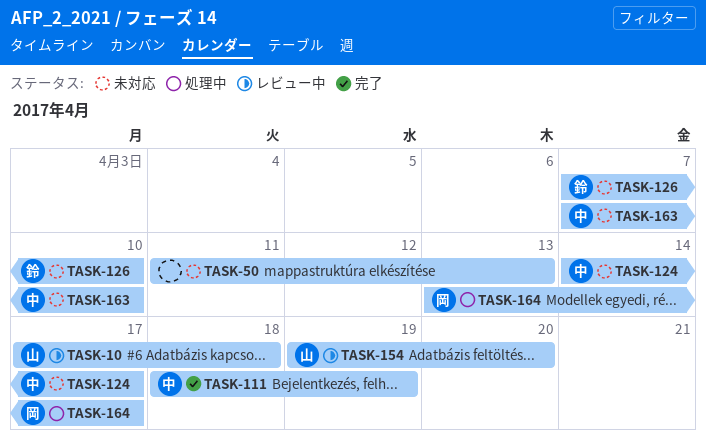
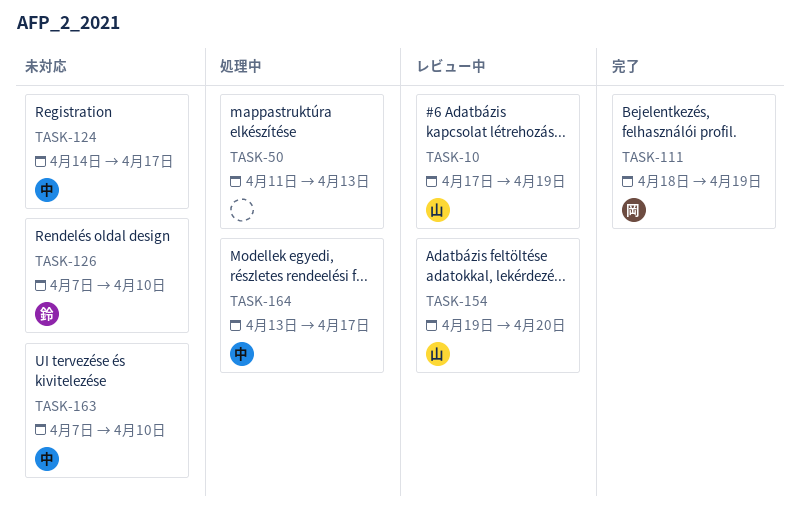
TASK-10, due: Apr 18 -> Apr 19
TASK-50, status: 未対応 -> 処理中
TASK-111, owner: 中 -> 岡
TASK-164, owner: 岡 -> 中

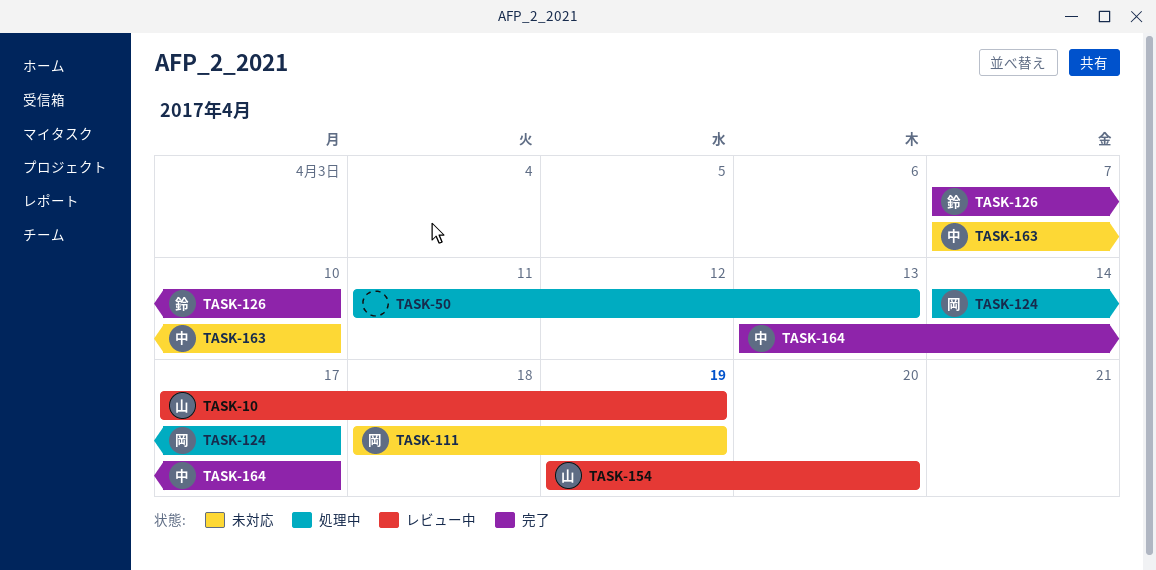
TASK-111, status: 完了 -> 未対応
TASK-124, status: 未対応 -> 処理中
TASK-124, owner: 中 -> 岡
TASK-126, status: 未対応 -> 完了
TASK-164, status: 処理中 -> 完了

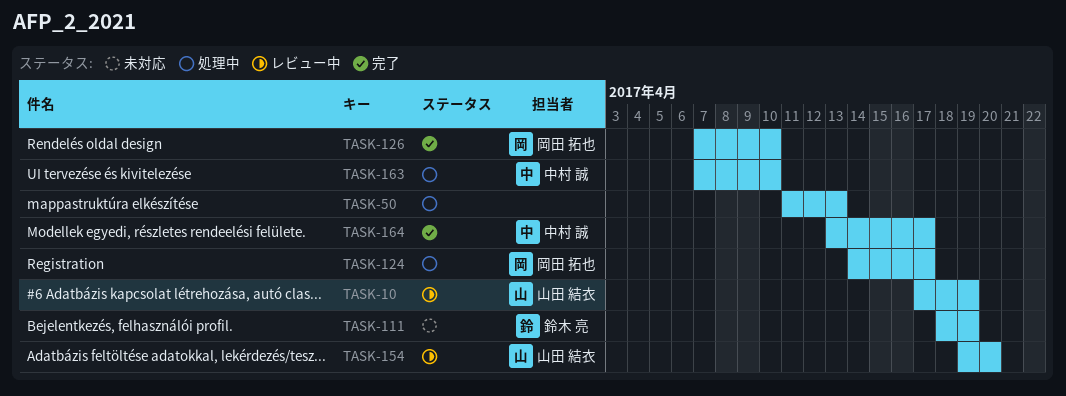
TASK-111, owner: 岡田 拓也 -> 鈴木 亮
TASK-126, owner: 鈴木 亮 -> 岡田 拓也
TASK-163, status: 未対応 -> 処理中

